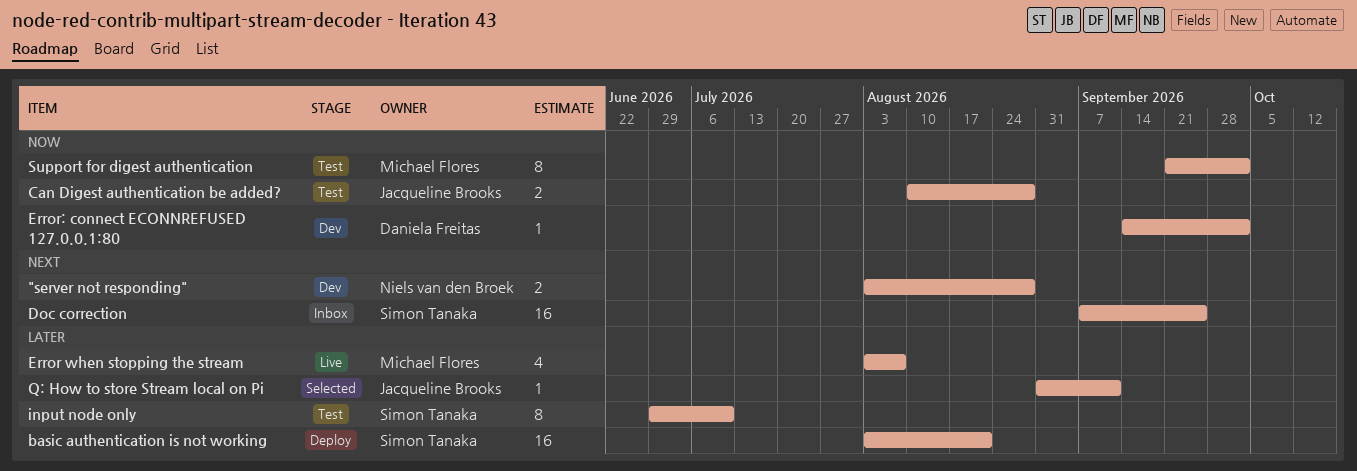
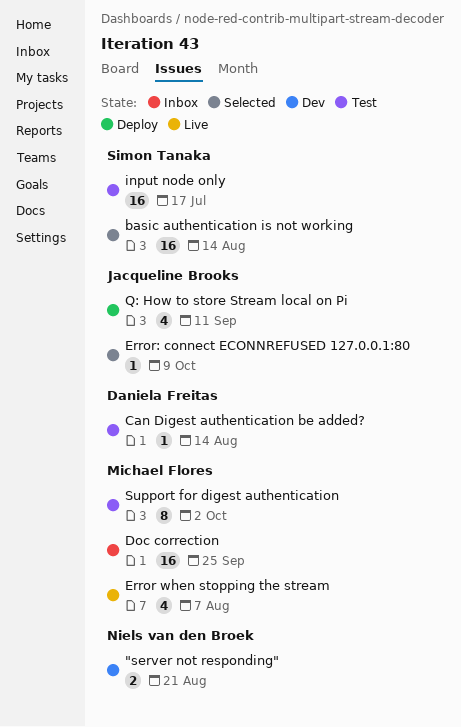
"server not responding", due: Aug 28 -> Aug 21
basic authentication is not working, status: Deploy -> Selected
basic authentication is not working, due: Aug 21 -> Aug 14
Can Digest authentication be added?, owner: Jacqueline Brooks -> Daniela Freitas
Can Digest authentication be added?, estimate: 2 -> 1
Can Digest authentication be added?, due: Aug 28 -> Aug 14
Doc correction, owner: Simon Tanaka -> Michael Flores
Error: connect ECONNREFUSED 127.0.0.1:80, status: Dev -> Selected
Error: connect ECONNREFUSED 127.0.0.1:80, owner: Daniela Freitas -> Jacqueline Brooks
Error: connect ECONNREFUSED 127.0.0.1:80, due: Oct 2 -> Oct 9
input node only, estimate: 8 -> 16
input node only, due: Jul 10 -> Jul 17
Q: How to store Stream local on Pi, status: Selected -> Deploy
Q: How to store Stream local on Pi, estimate: 1 -> 4

